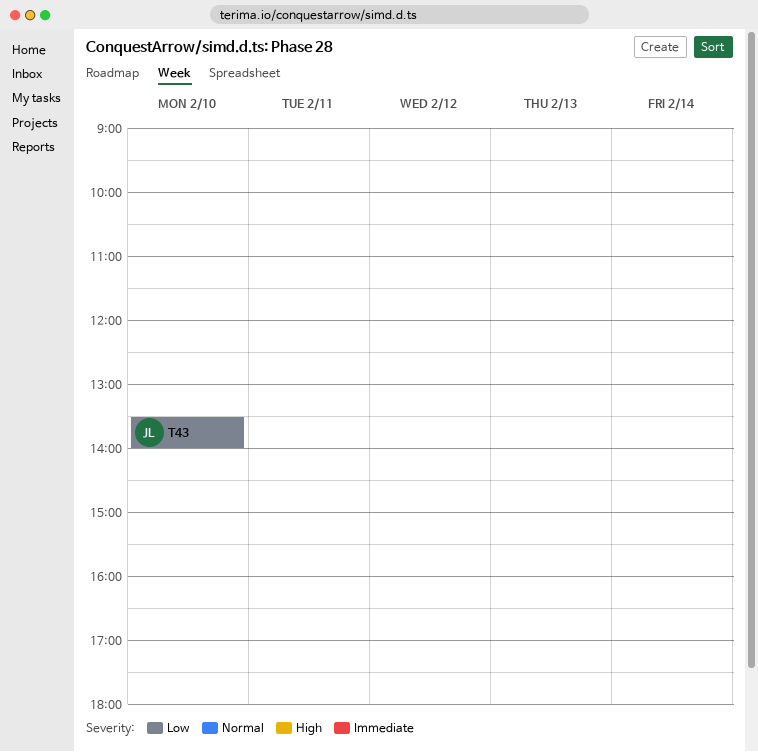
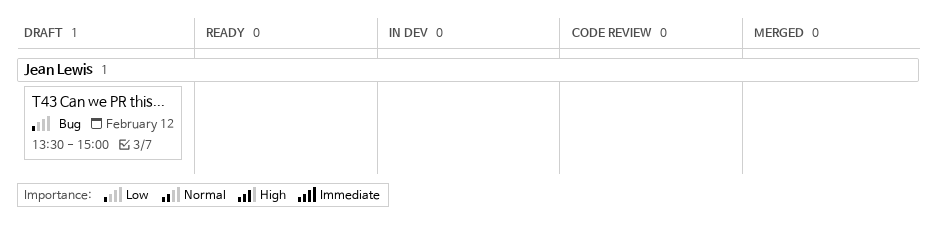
T43, day: Feb 10 -> Feb 12
T43, ends: 14:00 -> 15:00

